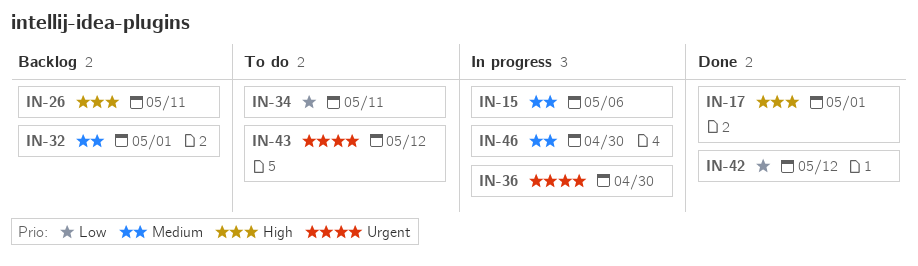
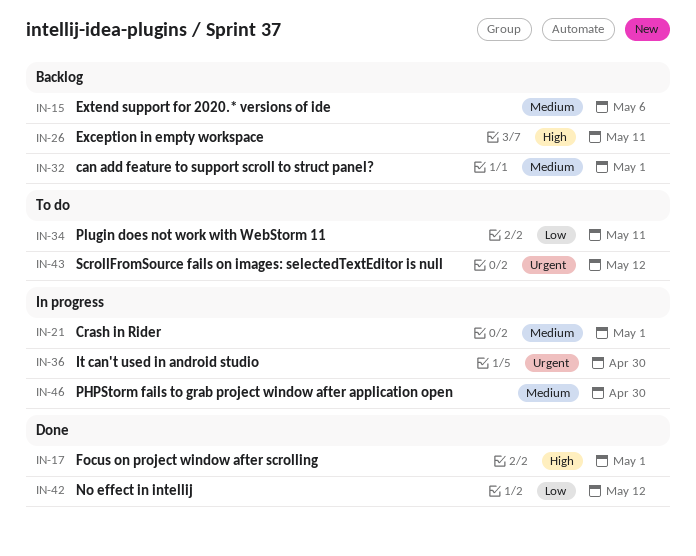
IN-15, status: In progress -> Backlog
IN-21: none -> present

